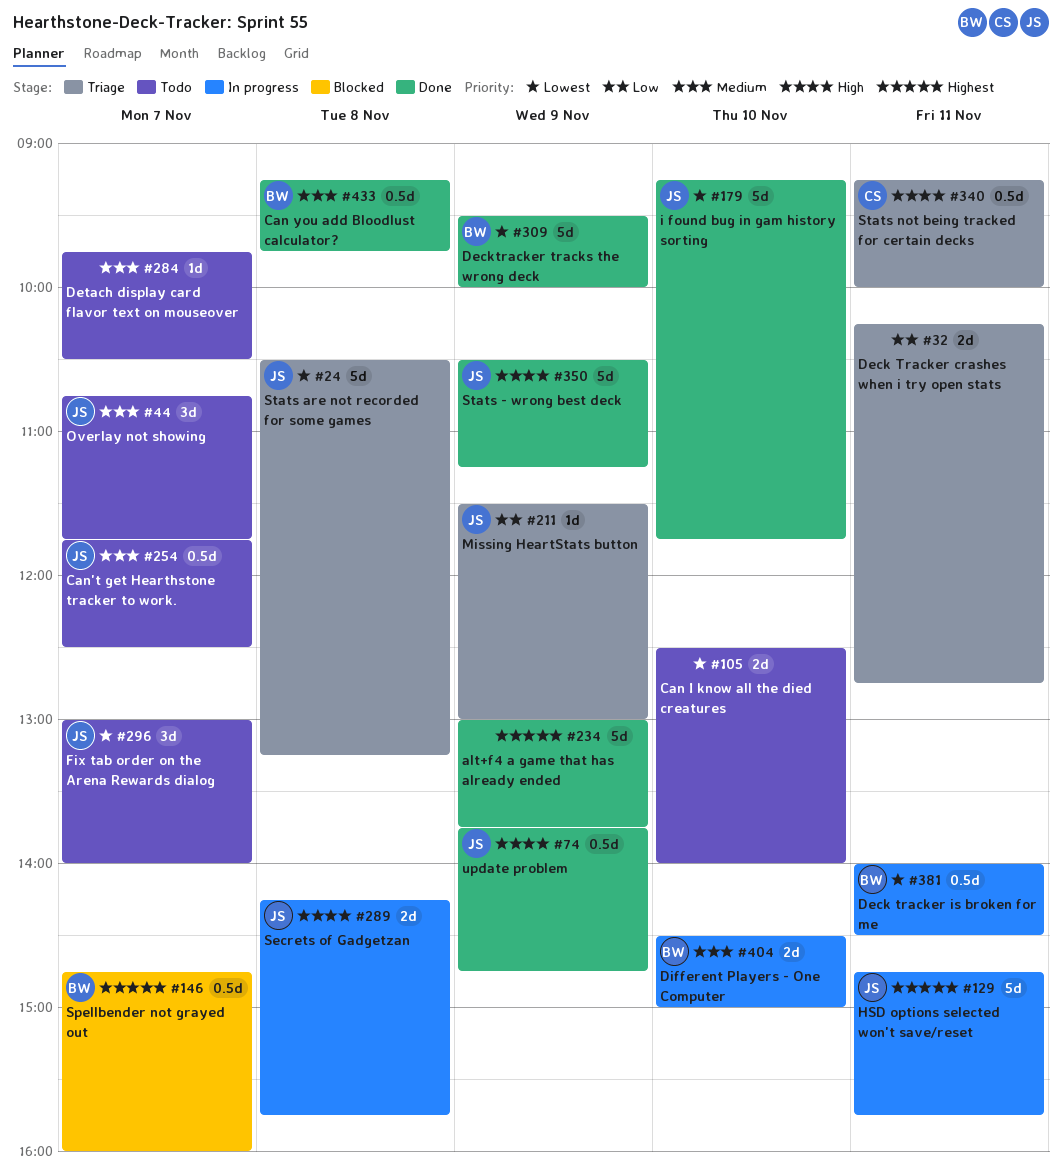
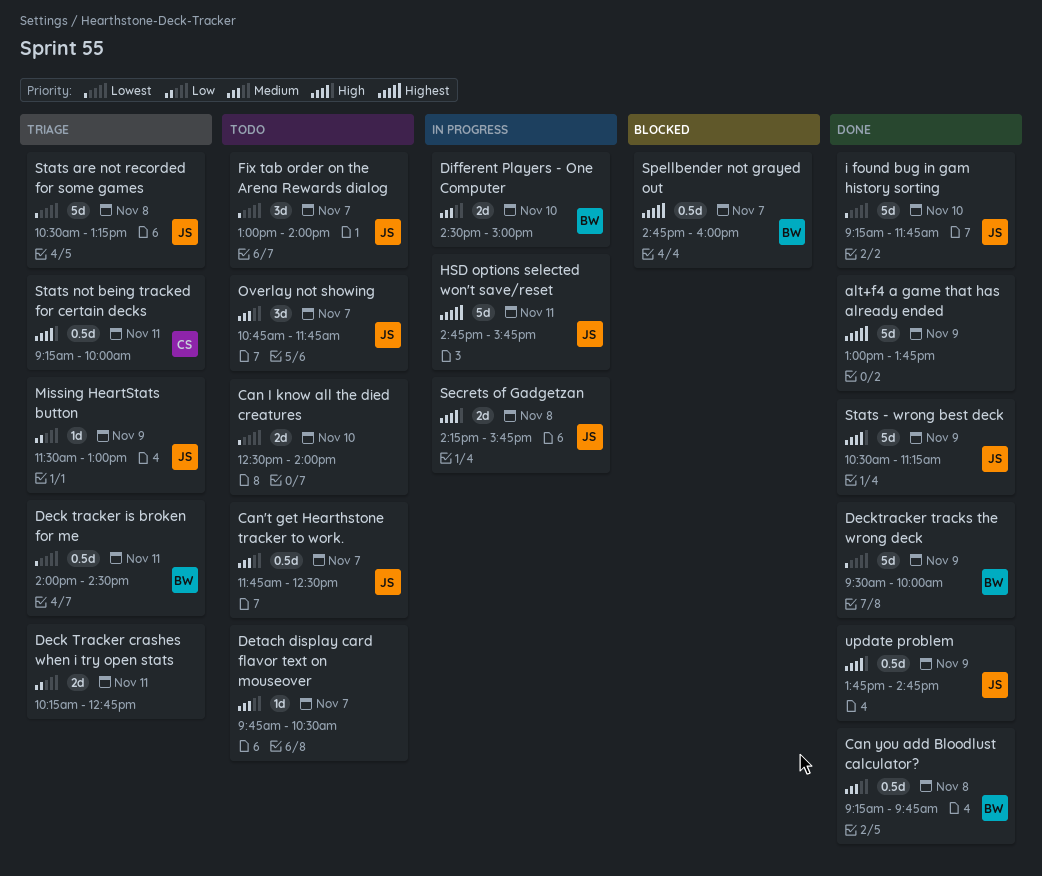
Deck tracker is broken for me, status: In progress -> Triage

